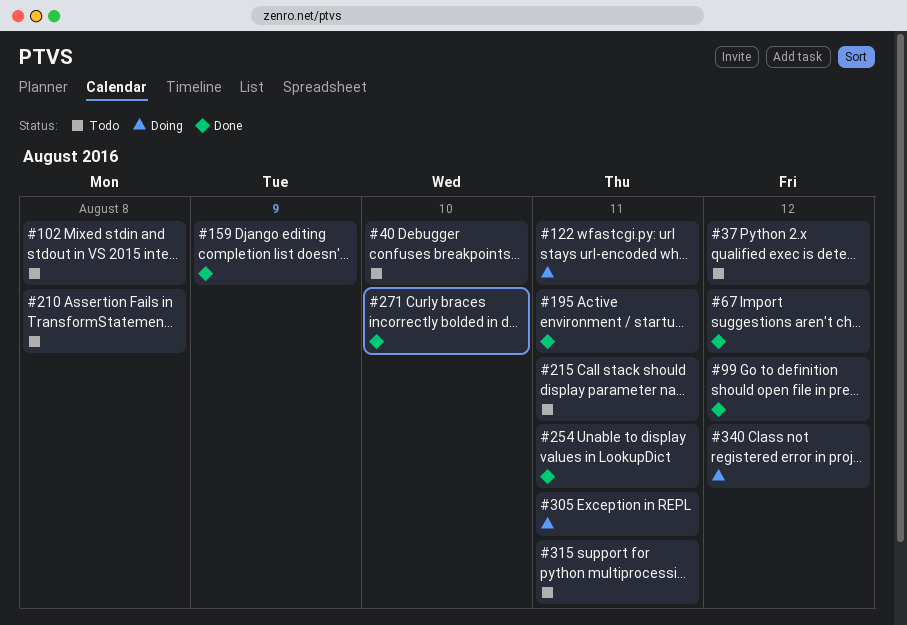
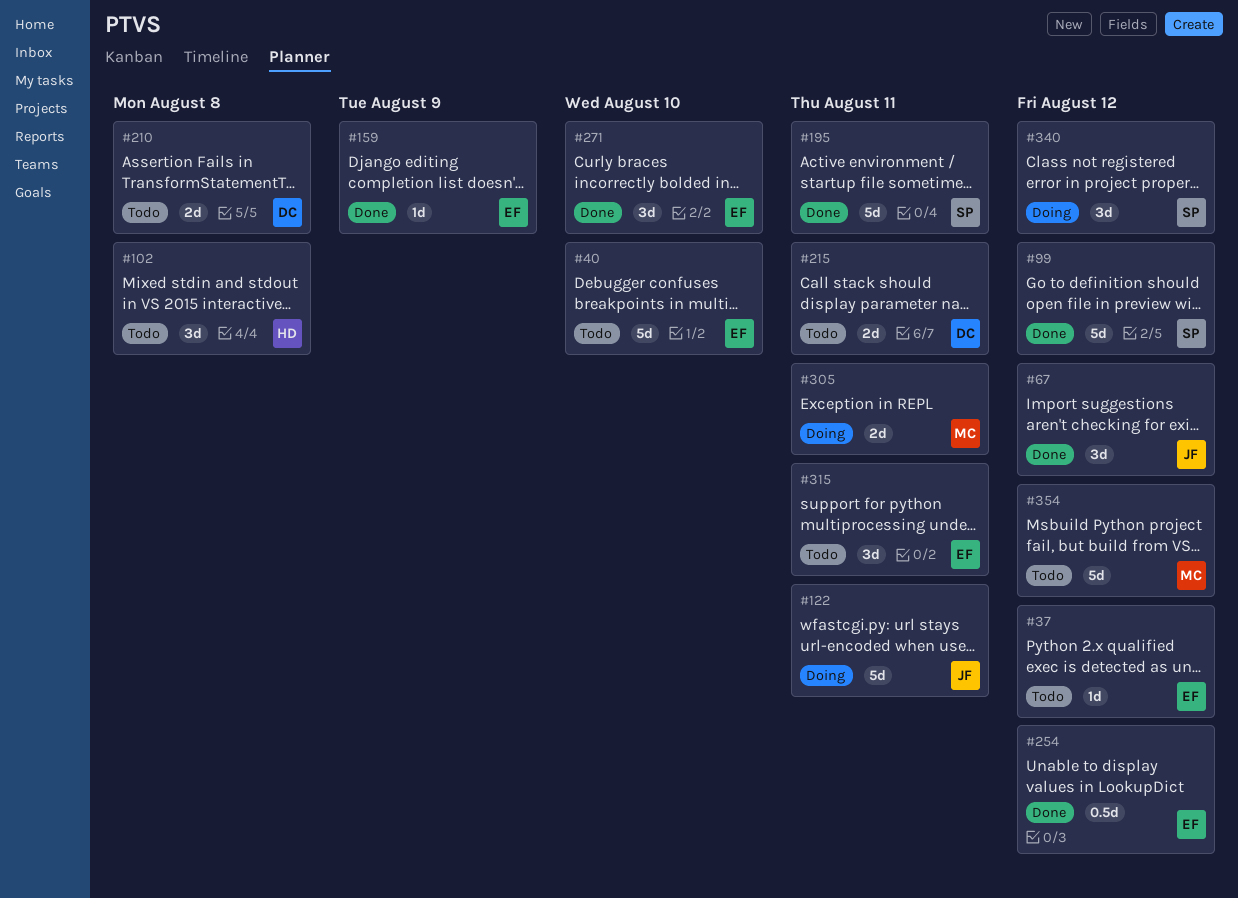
#254, due: Aug 11 -> Aug 12
#354: none -> present

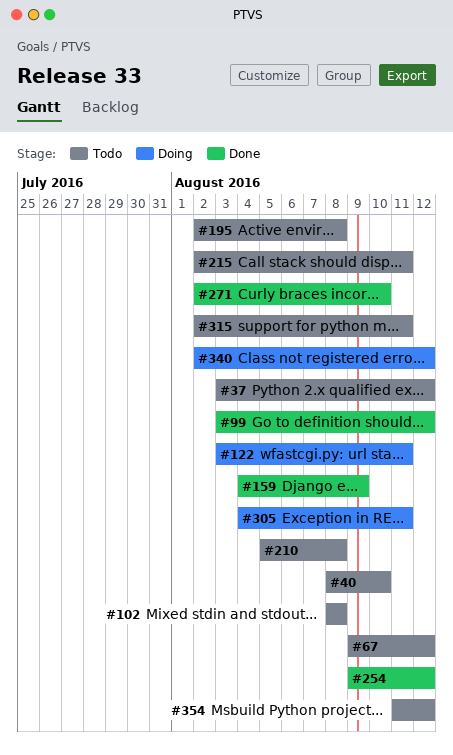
#67, status: Done -> Todo
#195, status: Done -> Todo
#195, due: Aug 11 -> Aug 8

